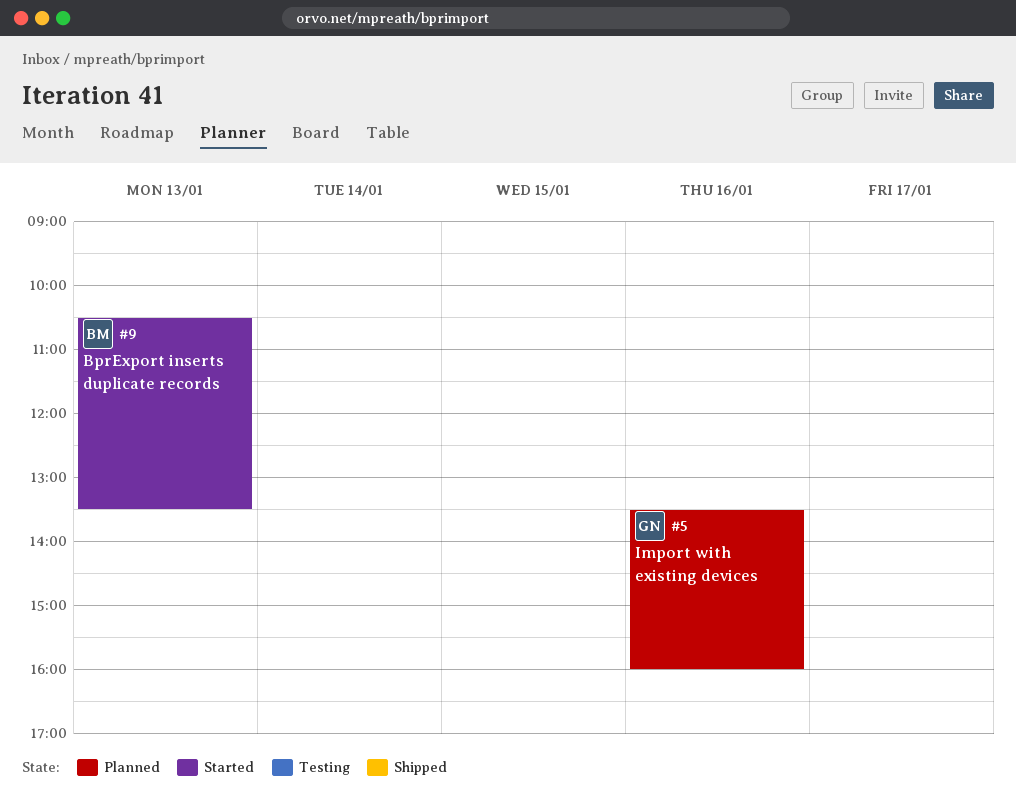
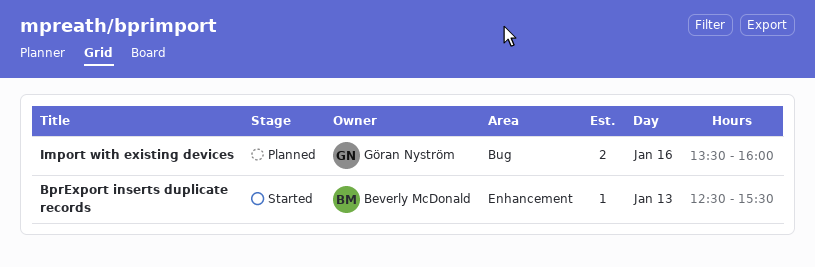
BprExport inserts duplicate records, begins: 10:30 -> 12:30
BprExport inserts duplicate records, ends: 13:30 -> 15:30

